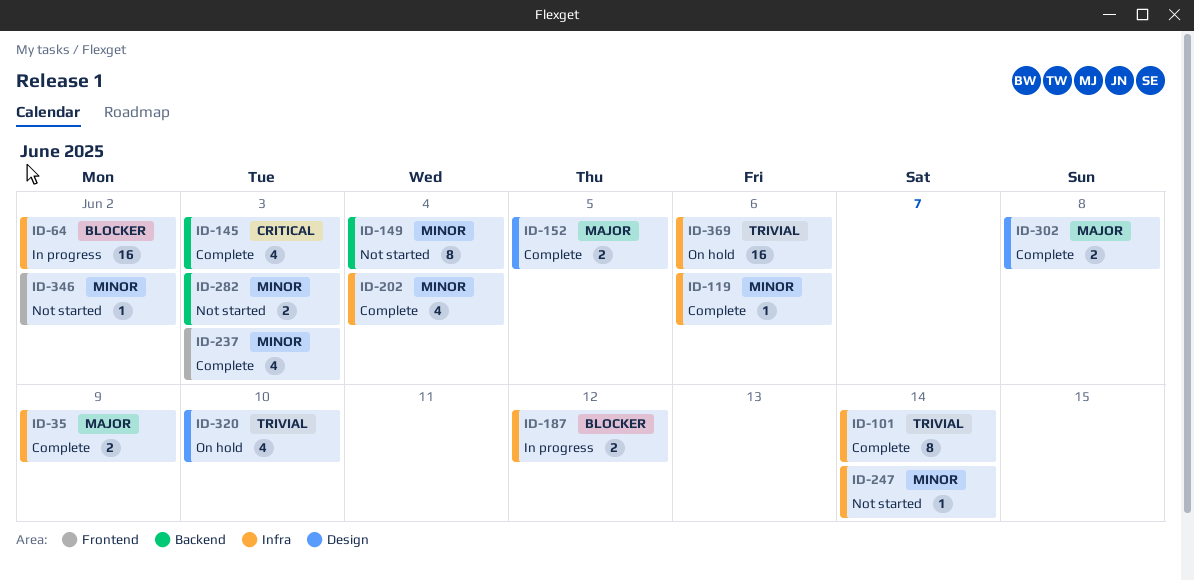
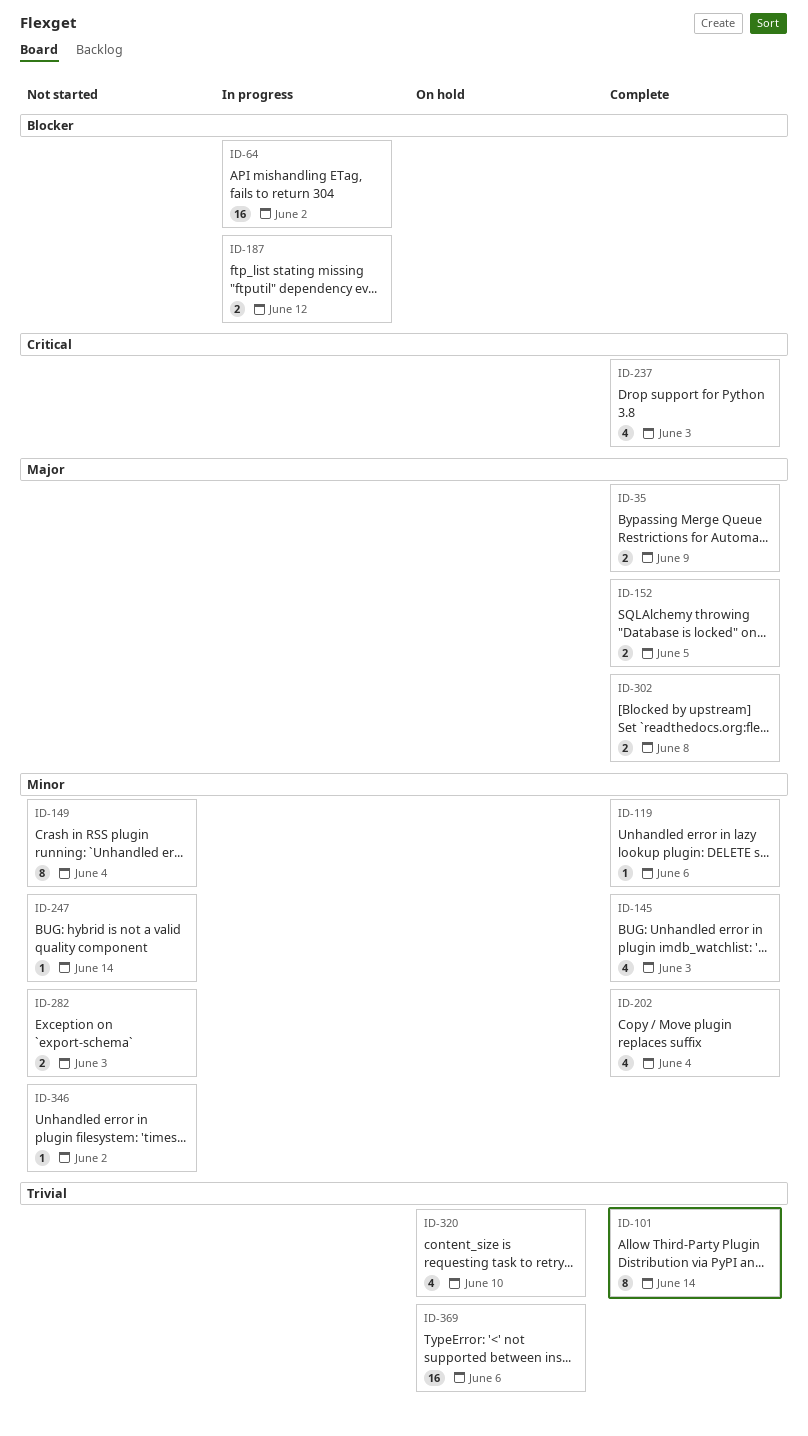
ID-145, priority: Critical -> Minor
ID-237, priority: Minor -> Critical

